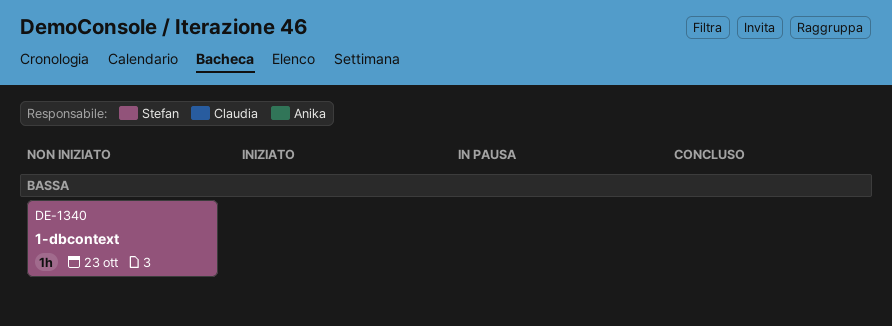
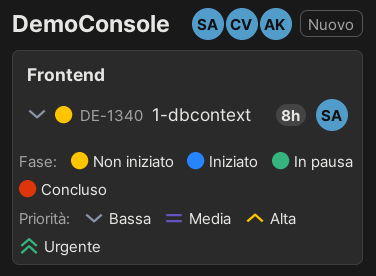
DE-1340, estimate: 1h -> 8h

